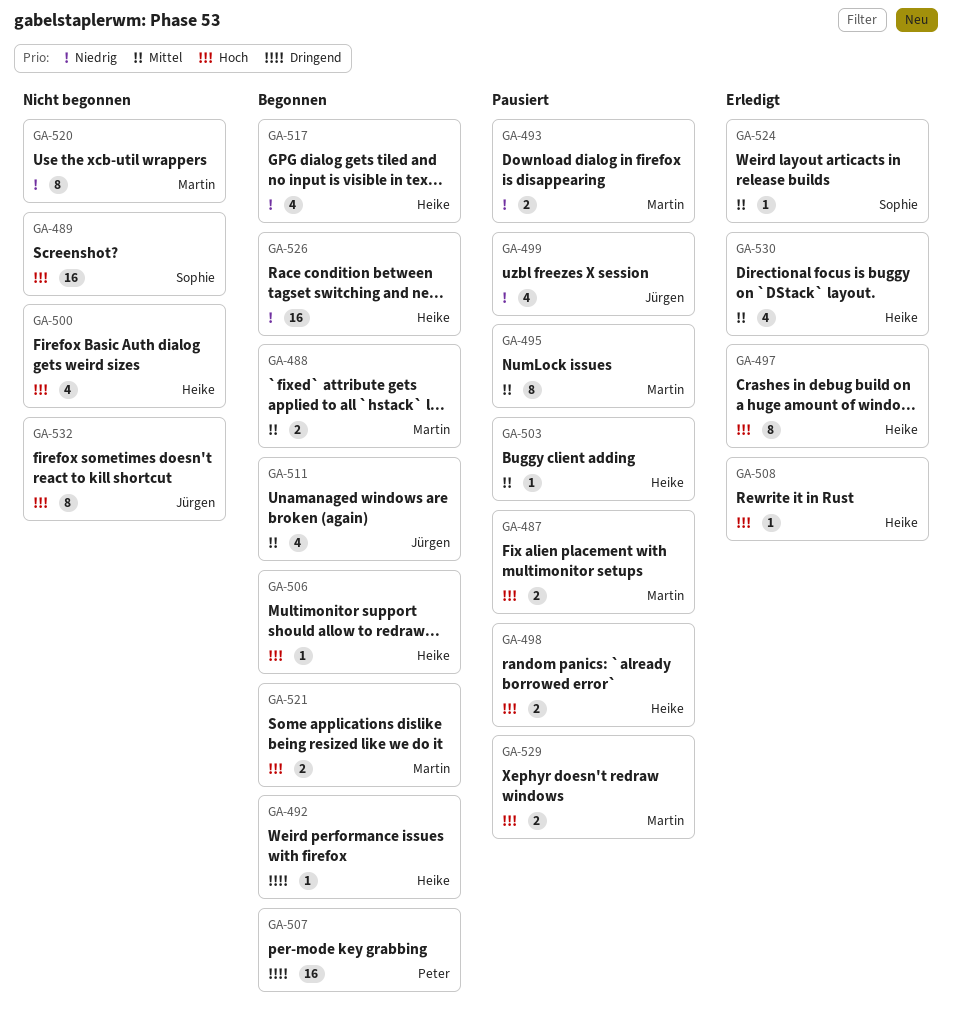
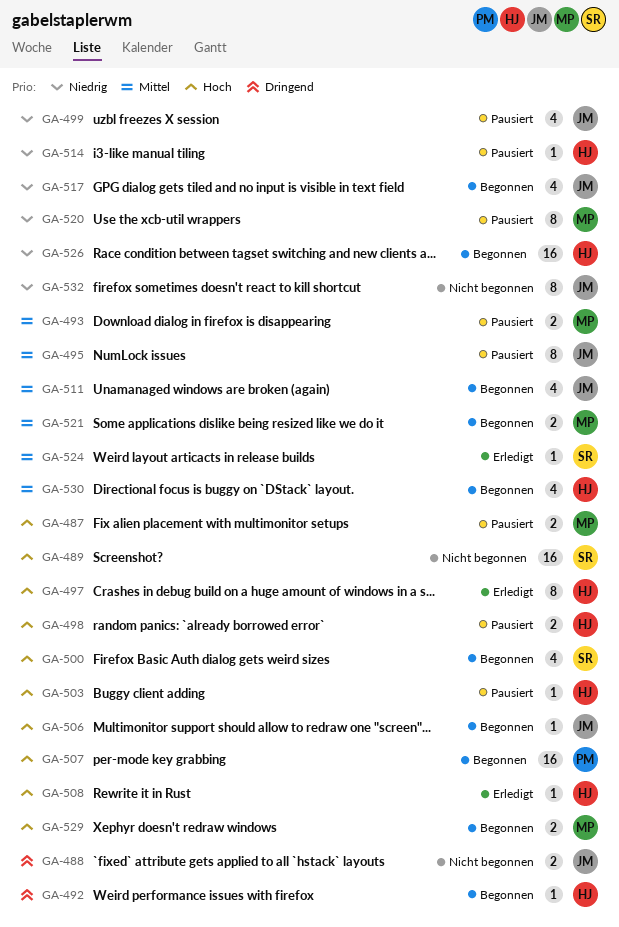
GA-488, status: Begonnen -> Nicht begonnen
GA-488, owner: Martin -> Jürgen
GA-488, priority: Mittel -> Dringend
GA-493, priority: Niedrig -> Mittel
GA-495, owner: Martin -> Jürgen
GA-500, status: Nicht begonnen -> Begonnen
GA-500, owner: Heike -> Sophie
GA-503, priority: Mittel -> Hoch
GA-506, owner: Heike -> Jürgen
GA-507, priority: Dringend -> Hoch
GA-514: none -> present
GA-517, owner: Heike -> Jürgen
GA-520, status: Nicht begonnen -> Pausiert
GA-521, priority: Hoch -> Mittel
GA-529, status: Pausiert -> Begonnen
GA-530, status: Erledigt -> Begonnen
GA-532, priority: Hoch -> Niedrig

